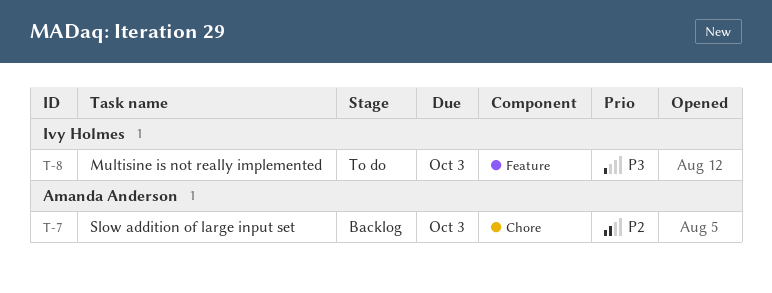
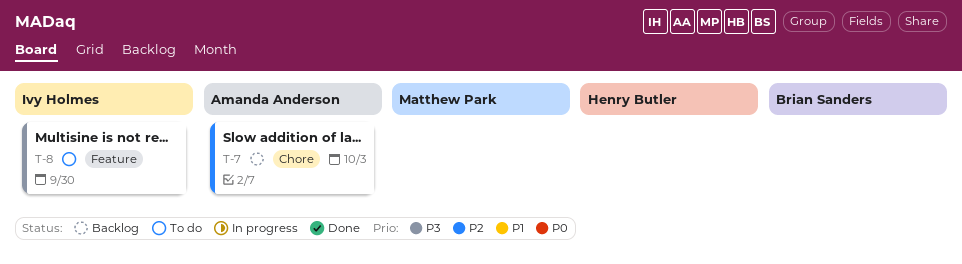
T-8, due: Oct 3 -> Sep 30

